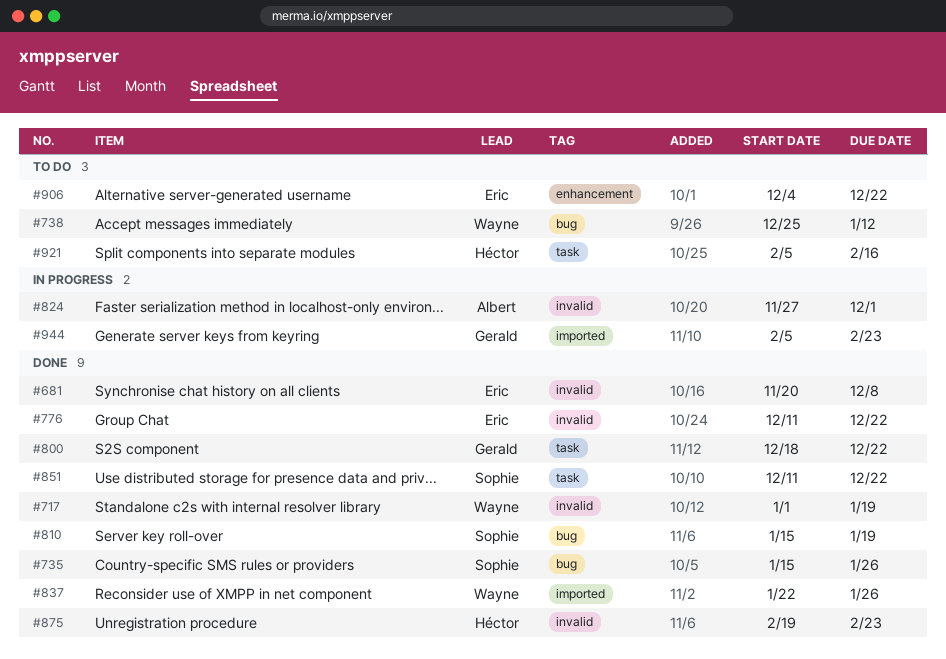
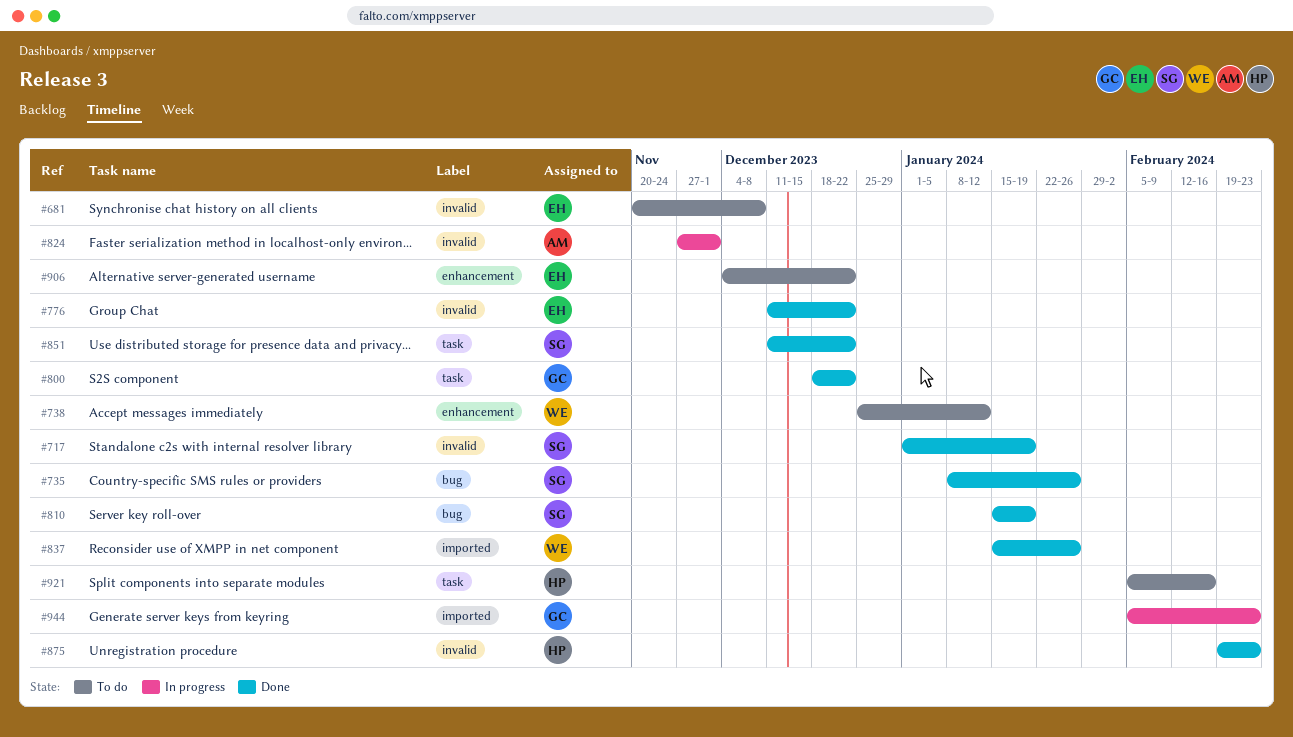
#681, status: Done -> To do
#717, owner: Wayne -> Sophie
#735, start: Jan 15 -> Jan 8
#738, label: bug -> enhancement
#837, start: Jan 22 -> Jan 15

